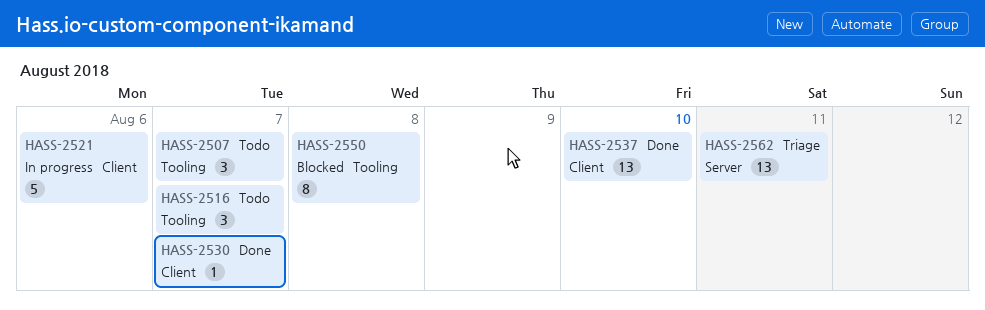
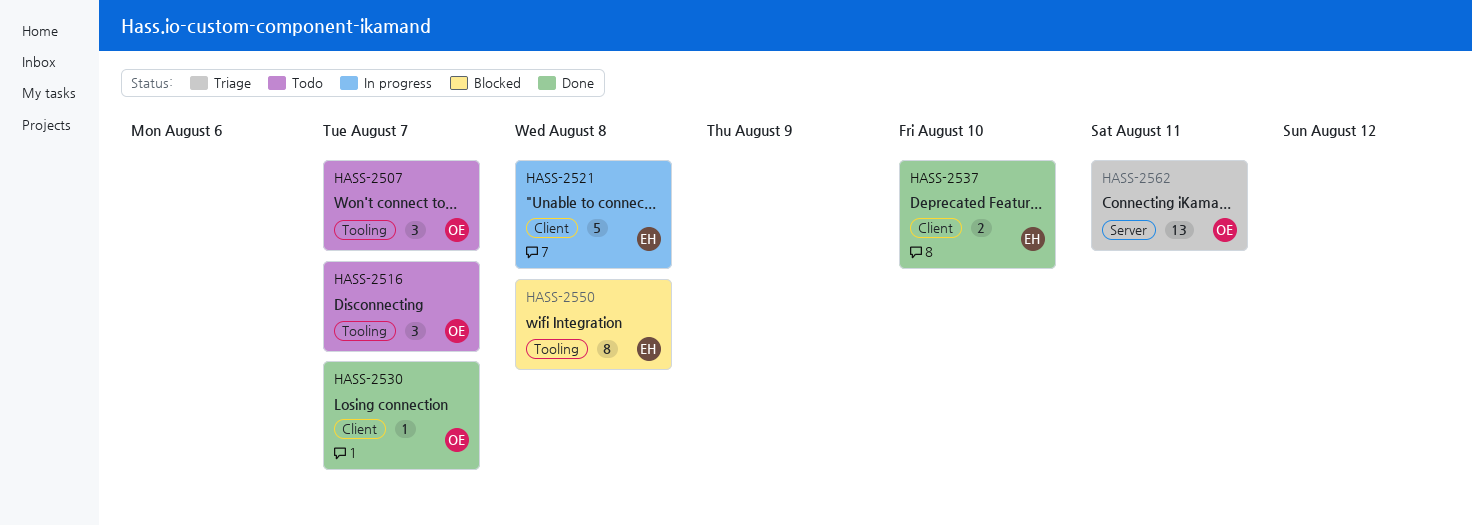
HASS-2521, due: Aug 6 -> Aug 8
HASS-2537, estimate: 13 -> 2

